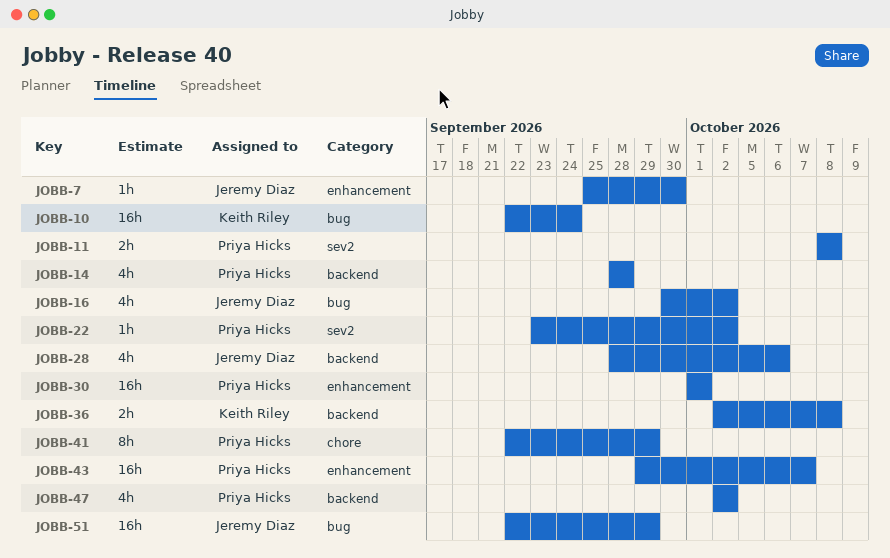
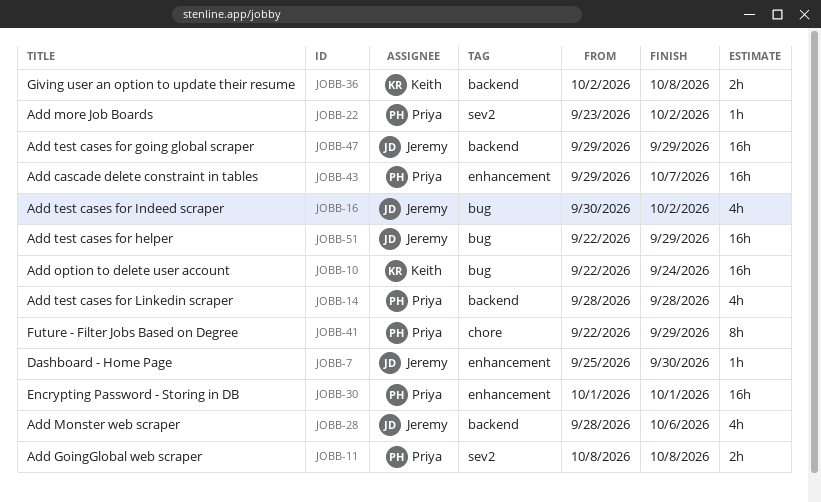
JOBB-47, owner: Priya Hicks -> Jeremy Diaz
JOBB-47, estimate: 4h -> 16h
JOBB-47, start: Oct 2 -> Sep 29
JOBB-47, due: Oct 2 -> Sep 29

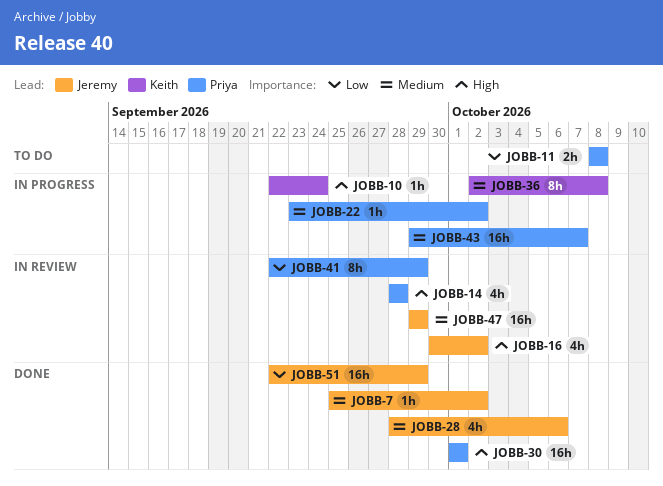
JOBB-7, due: Sep 30 -> Oct 2
JOBB-10, estimate: 16h -> 1h
JOBB-36, estimate: 2h -> 8h

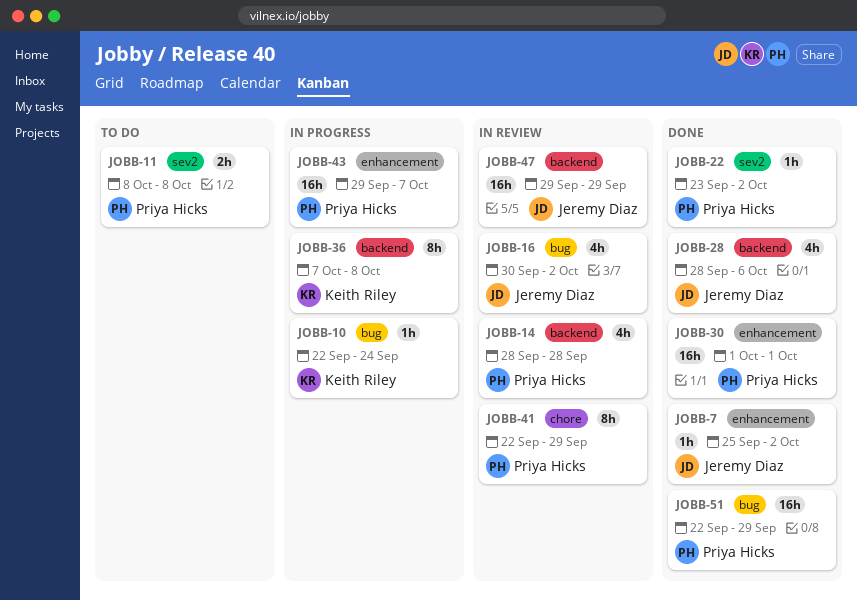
JOBB-22, status: In progress -> Done
JOBB-36, start: Oct 2 -> Oct 7
JOBB-51, owner: Jeremy Diaz -> Priya Hicks

